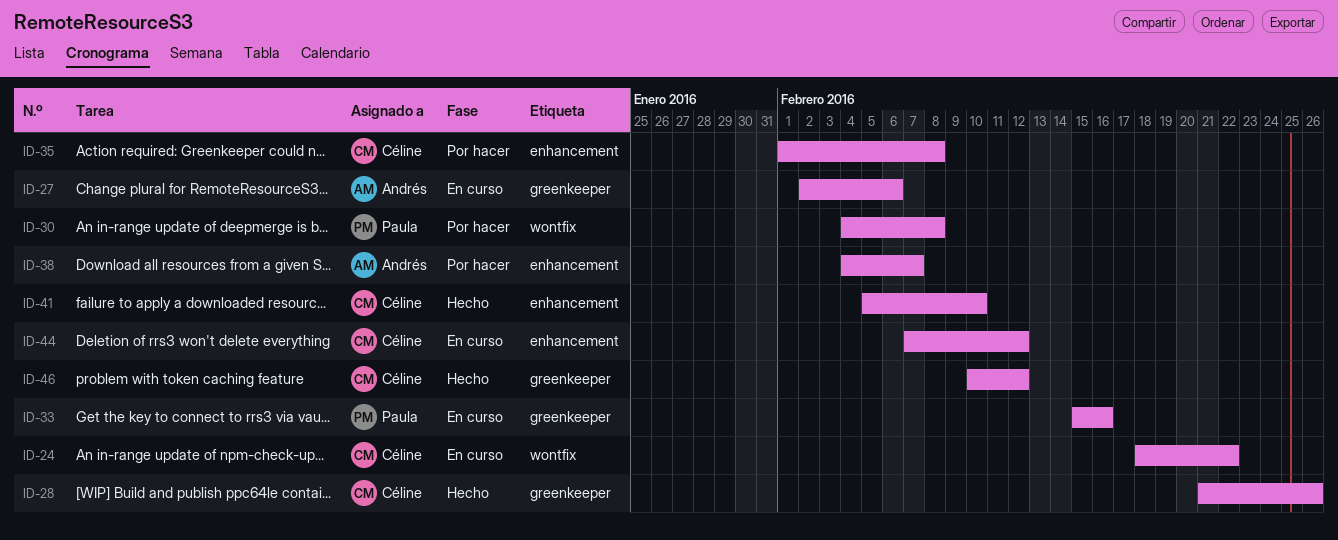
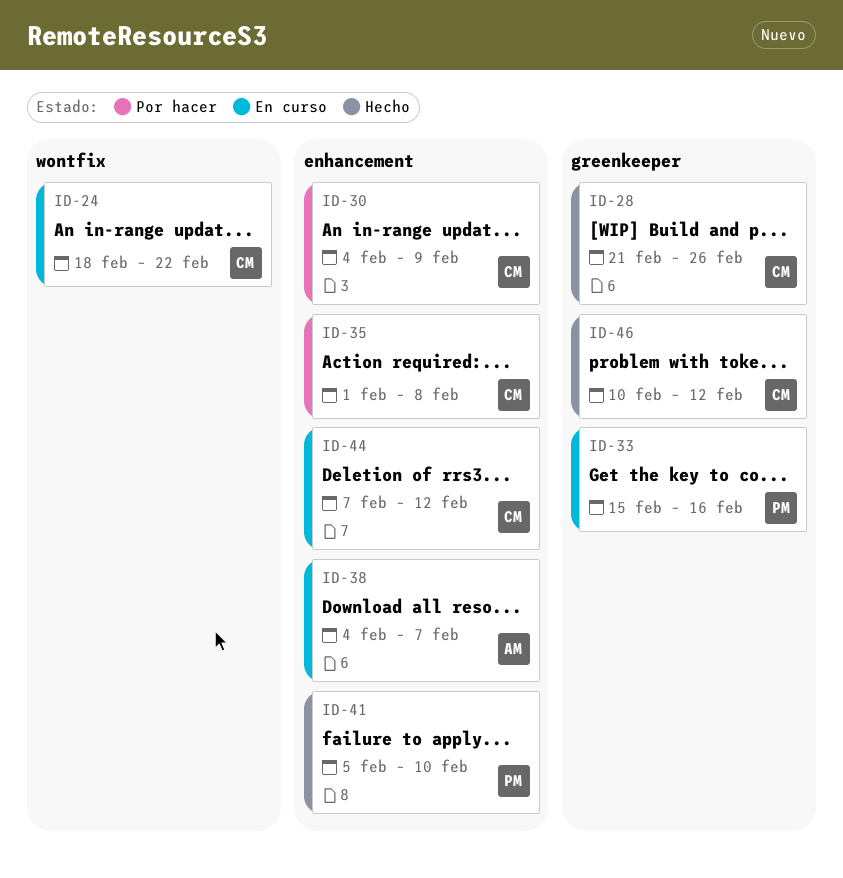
ID-27: present -> none
ID-30, owner: Paula -> Céline
ID-30, label: wontfix -> enhancement
ID-30, due: Feb 8 -> Feb 9
ID-38, status: Por hacer -> En curso
ID-41, owner: Céline -> Paula

